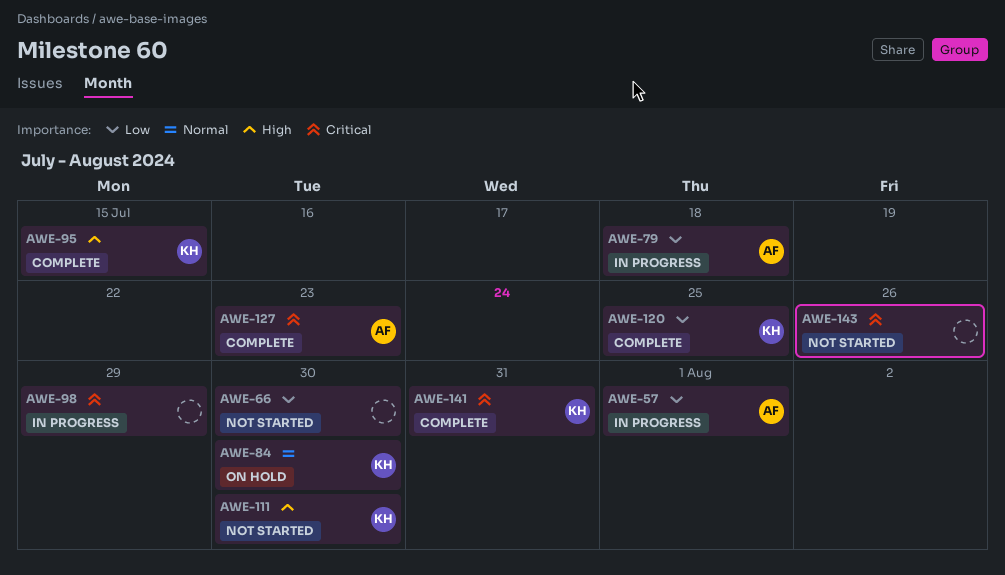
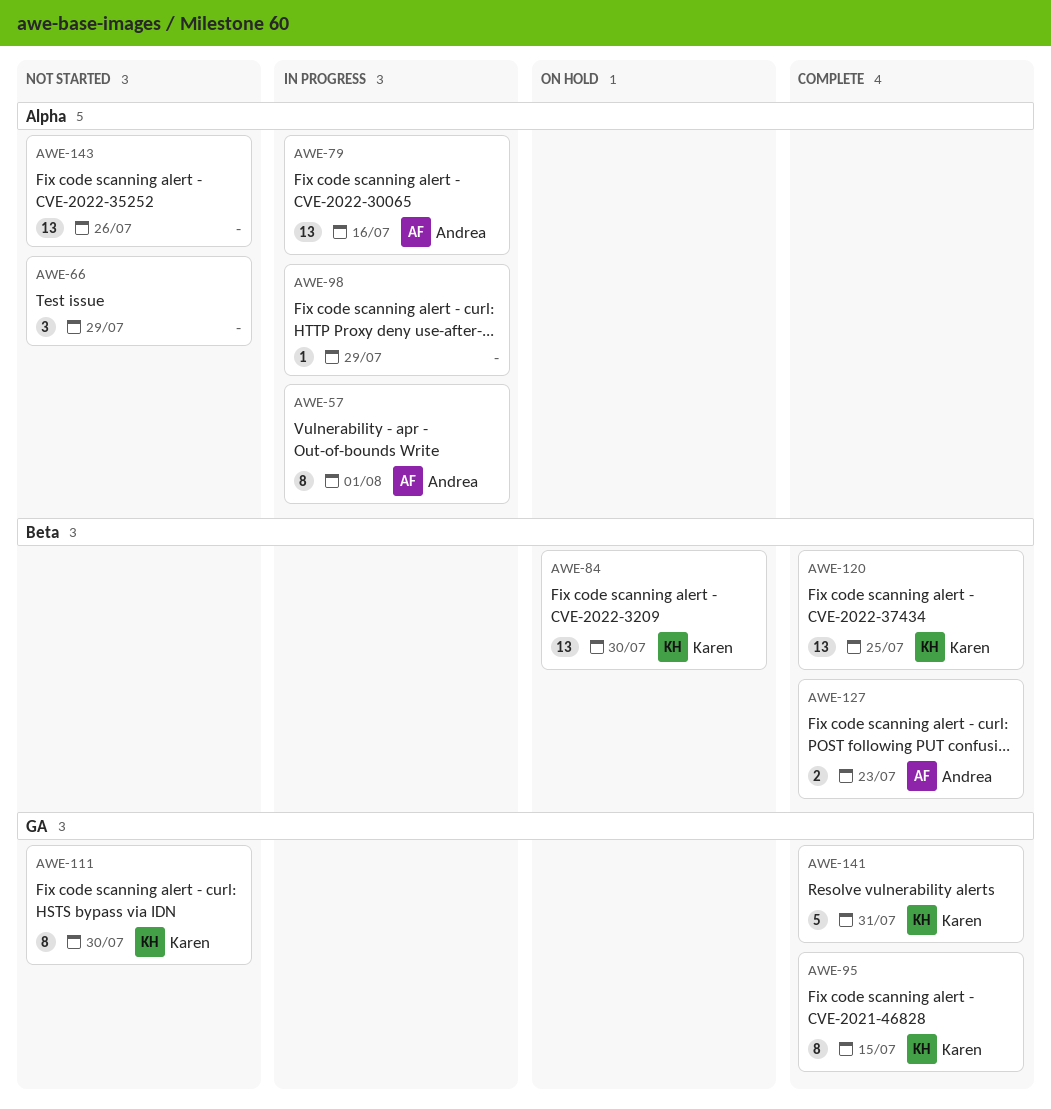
AWE-66, due: Jul 30 -> Jul 29
AWE-79, due: Jul 18 -> Jul 16

